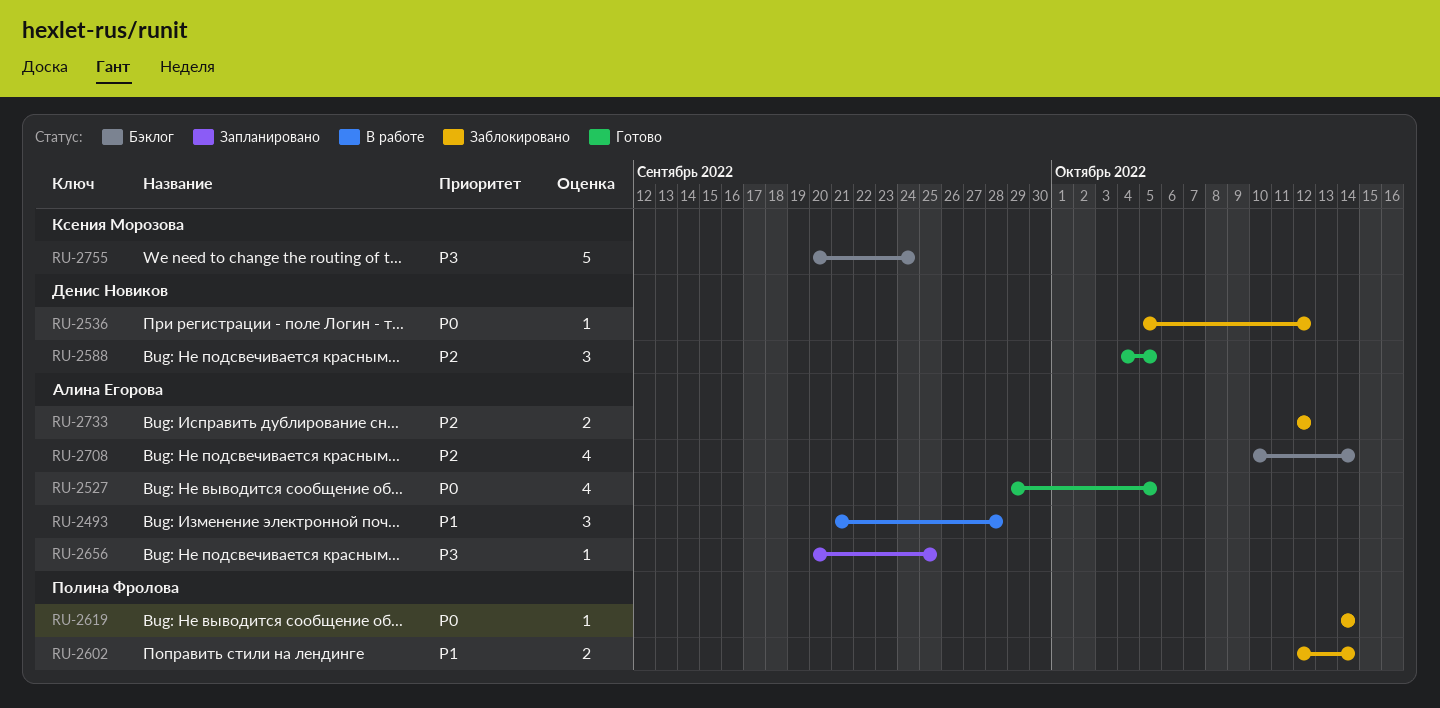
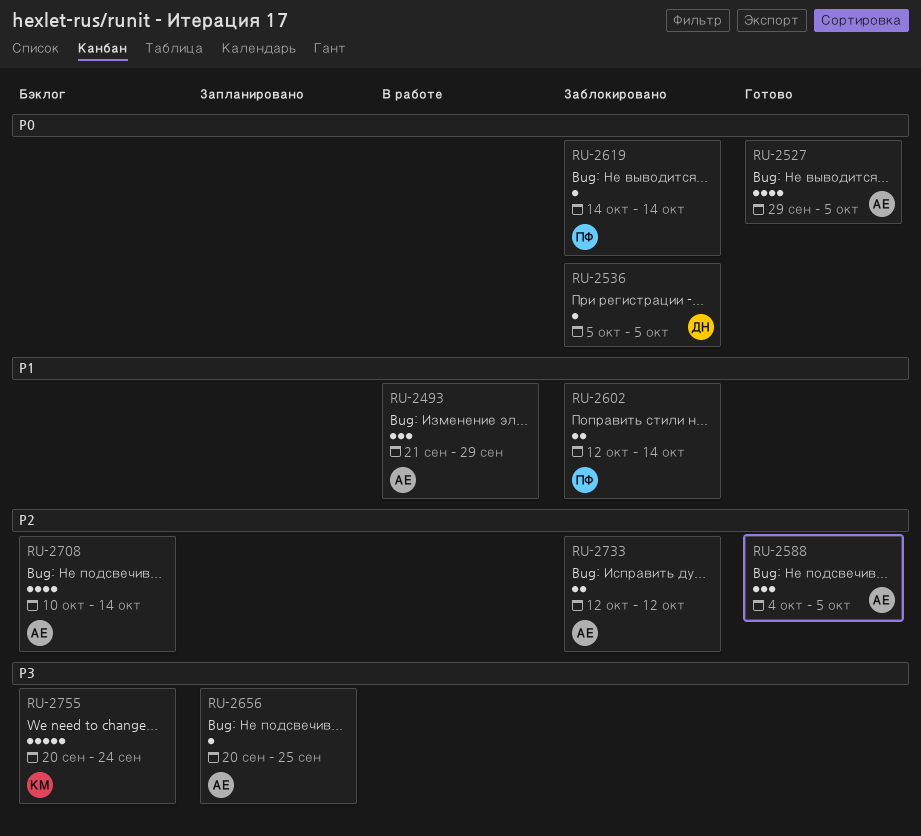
RU-2493, due: Sep 28 -> Sep 29
RU-2536, due: Oct 12 -> Oct 5
RU-2588, owner: Денис Новиков -> Алина Егорова

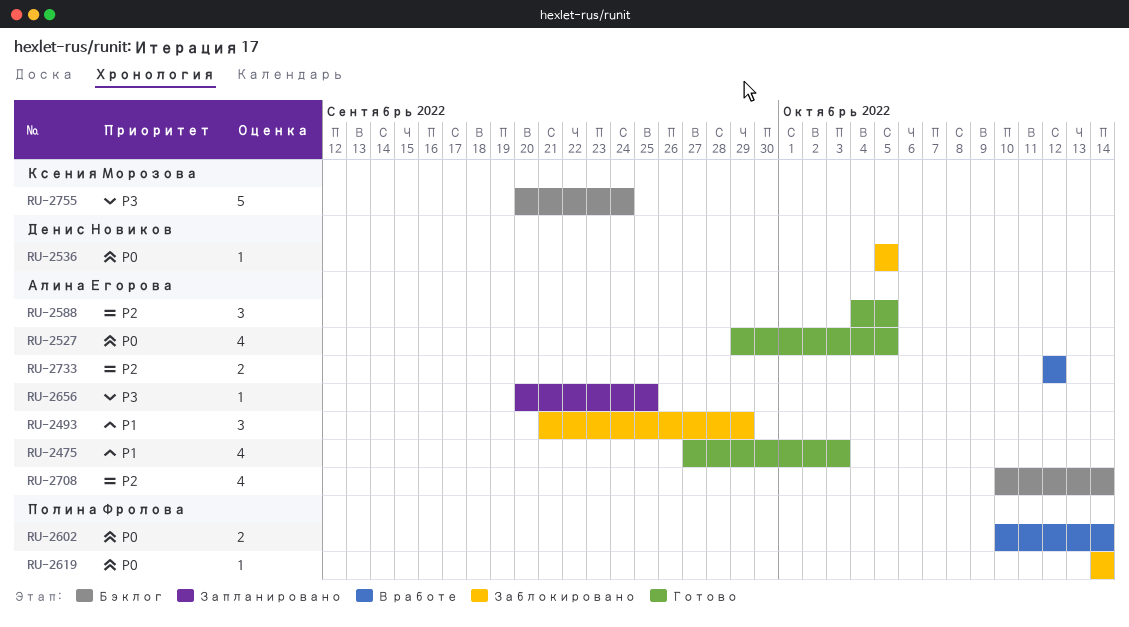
RU-2475: none -> present
RU-2493, status: В работе -> Заблокировано
RU-2602, status: Заблокировано -> В работе
RU-2602, priority: P1 -> P0
RU-2602, start: Oct 12 -> Oct 10
RU-2733, status: Заблокировано -> В работе

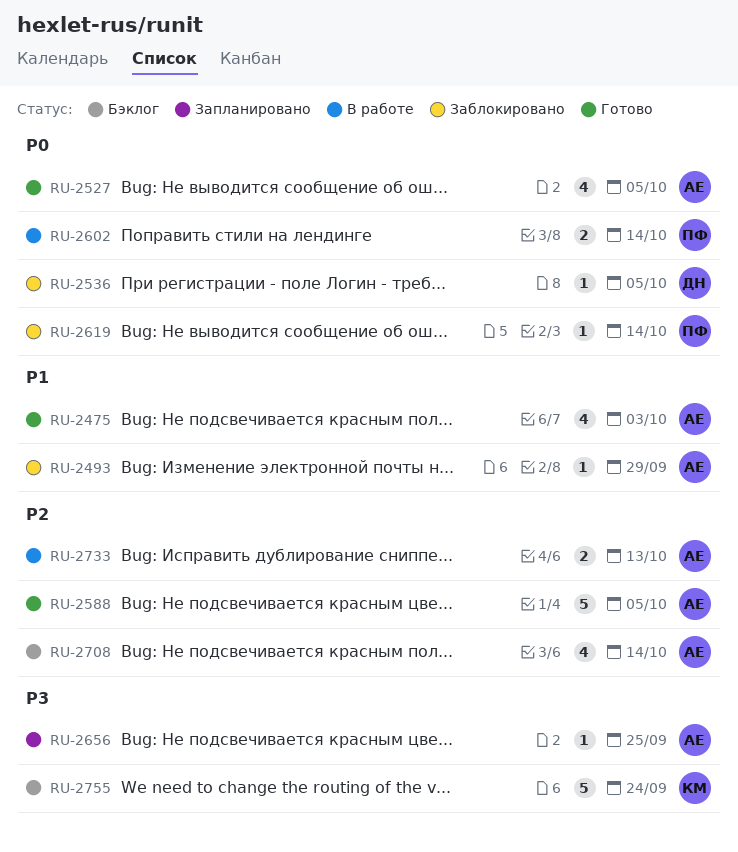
RU-2493, estimate: 3 -> 1
RU-2588, estimate: 3 -> 5
RU-2733, due: Oct 12 -> Oct 13

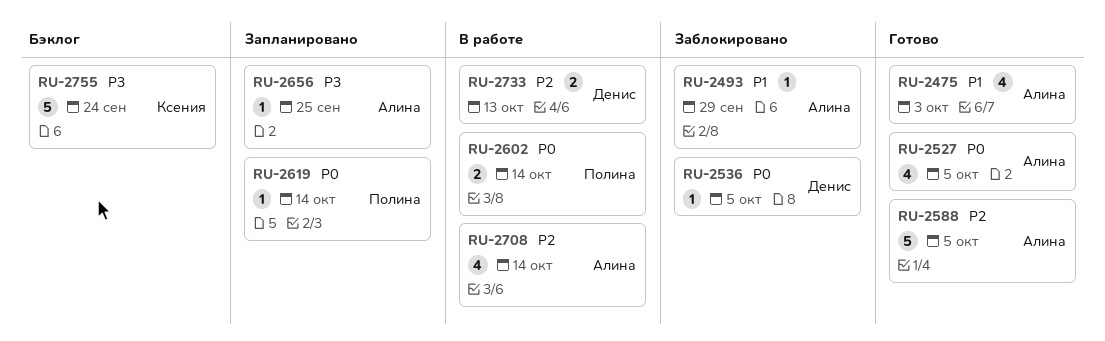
RU-2619, status: Заблокировано -> Запланировано
RU-2708, status: Бэклог -> В работе
RU-2733, owner: Алина -> Денис

